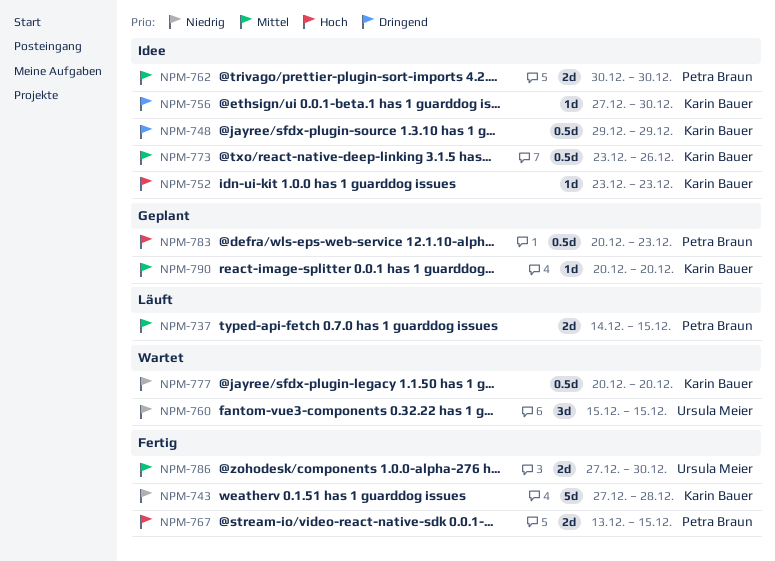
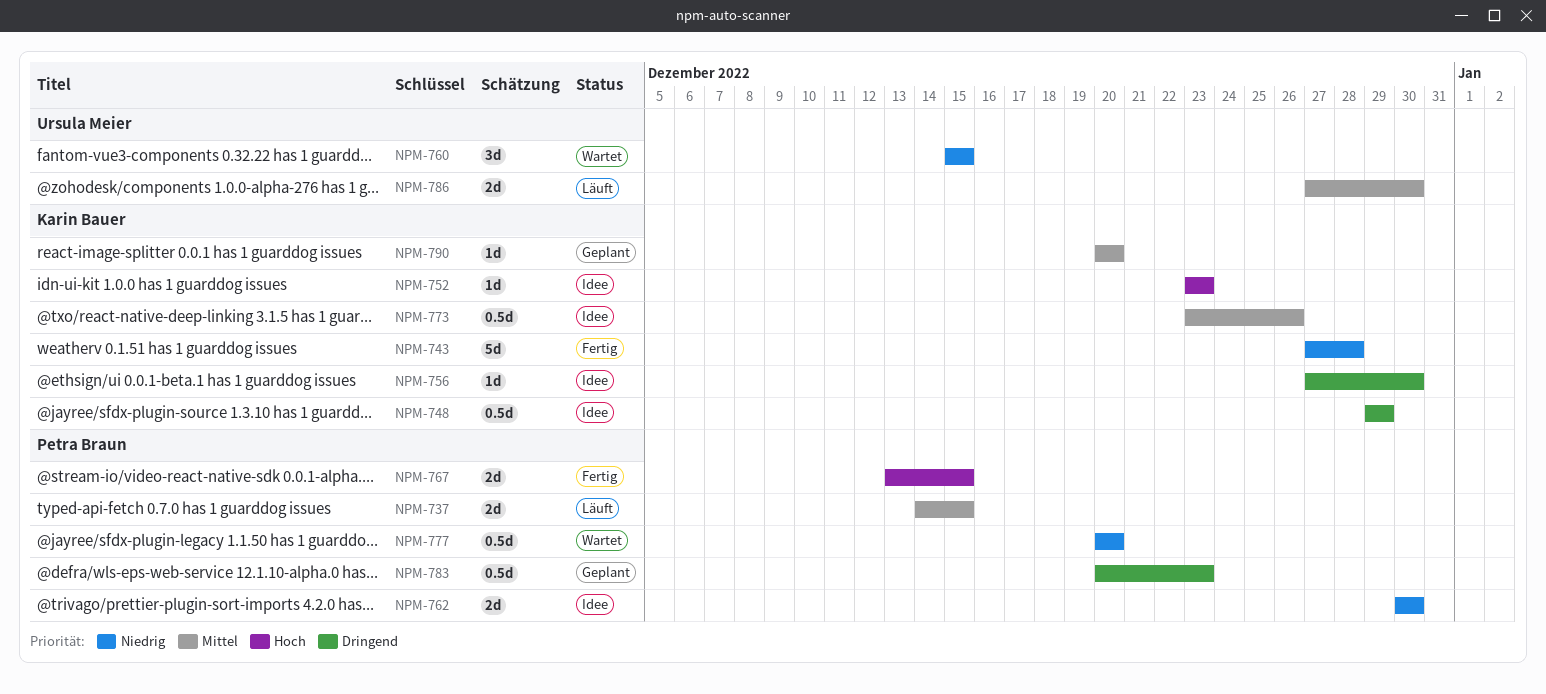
NPM-762, priority: Mittel -> Niedrig
NPM-777, owner: Karin Bauer -> Petra Braun
NPM-783, priority: Hoch -> Dringend
NPM-786, status: Fertig -> Läuft

